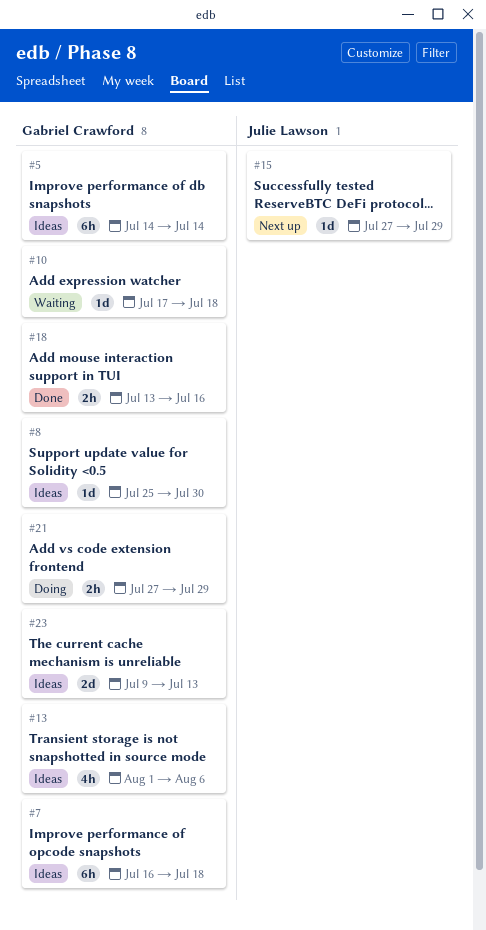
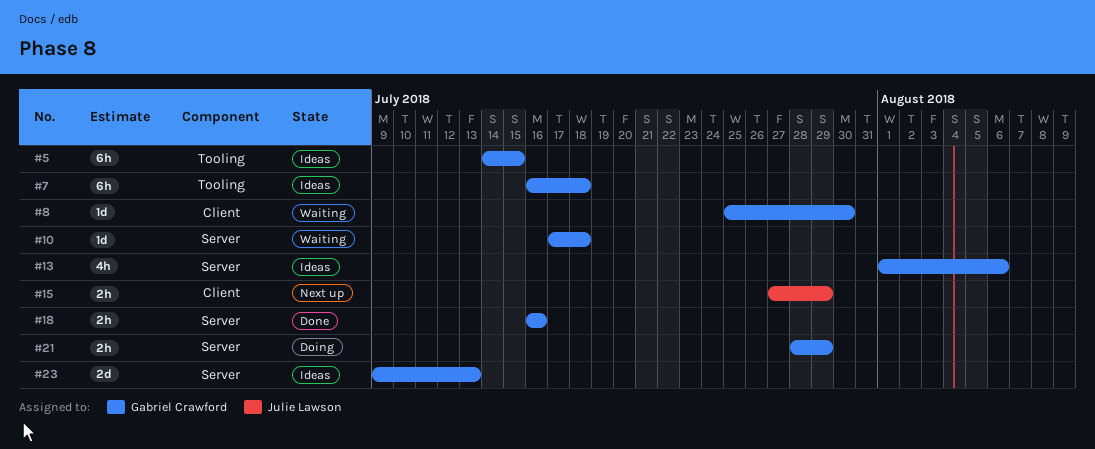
#5, due: Jul 14 -> Jul 15
#8, status: Ideas -> Waiting
#15, estimate: 1d -> 2h
#18, start: Jul 13 -> Jul 16
#21, start: Jul 27 -> Jul 28

